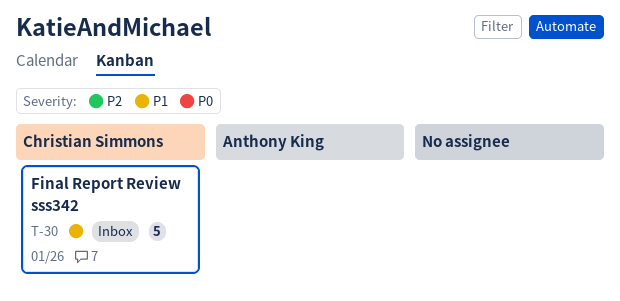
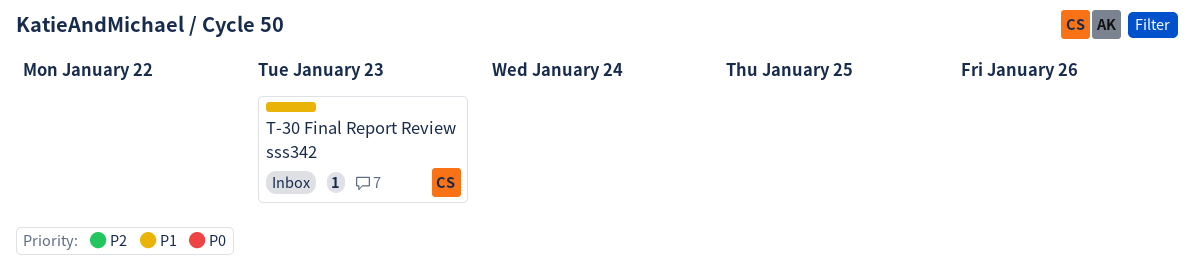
T-30, estimate: 5 -> 1
T-30, due: Jan 26 -> Jan 23

